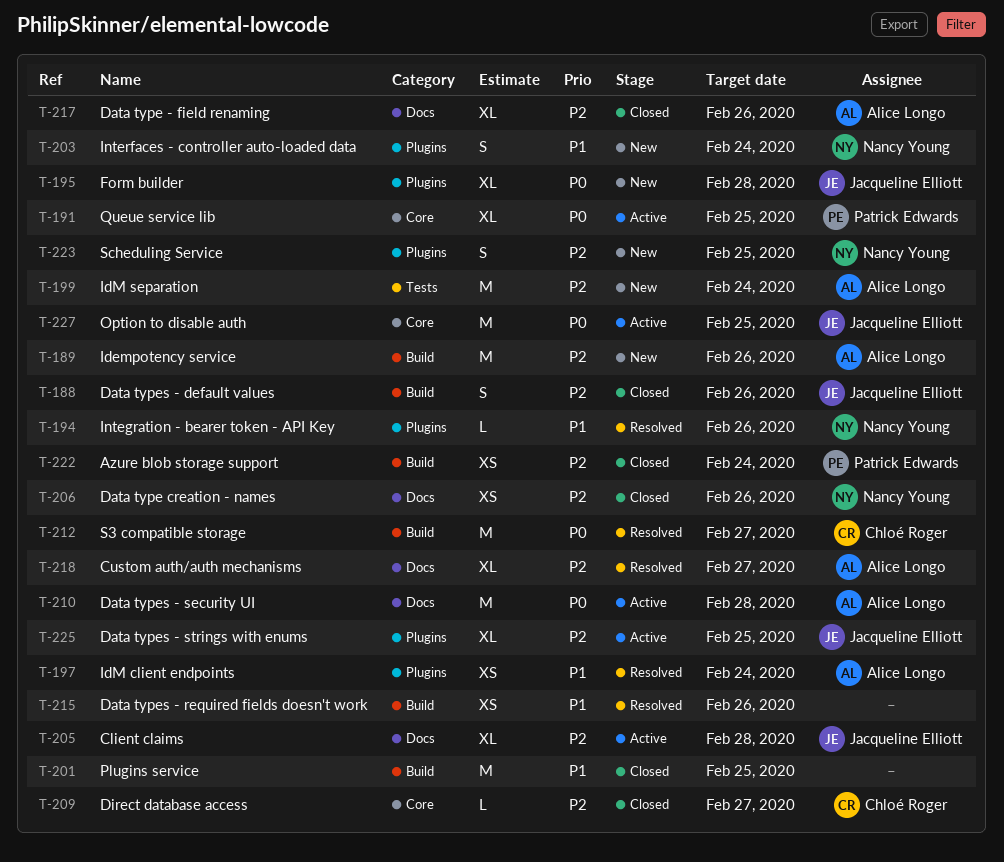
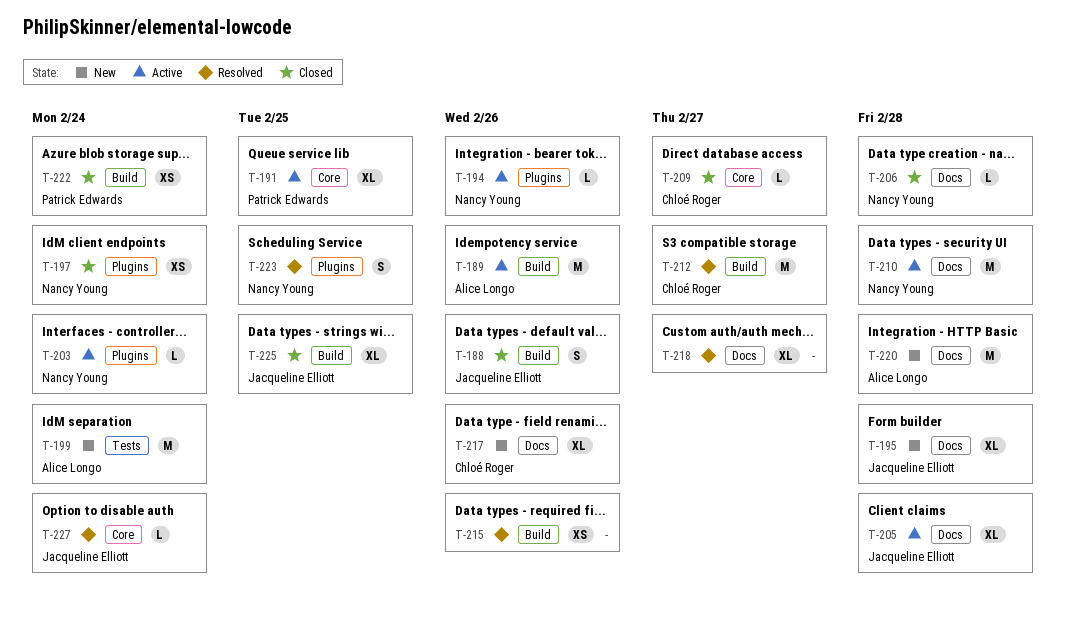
T-189, status: New -> Active
T-194, status: Resolved -> Active
T-195, label: Plugins -> Docs
T-197, status: Resolved -> Closed
T-197, owner: Alice Longo -> Nancy Young
T-201: present -> none
T-203, status: New -> Active
T-203, estimate: S -> L
T-206, estimate: XS -> L
T-206, due: Feb 26 -> Feb 28
T-210, owner: Alice Longo -> Nancy Young
T-217, status: Closed -> New
T-217, owner: Alice Longo -> Chloé Roger
T-218, owner: Alice Longo -> none
T-220: none -> present
T-223, status: New -> Resolved
T-225, status: Active -> Closed
T-225, label: Plugins -> Build
T-227, status: Active -> Resolved
T-227, estimate: M -> L
T-227, due: Feb 25 -> Feb 24

